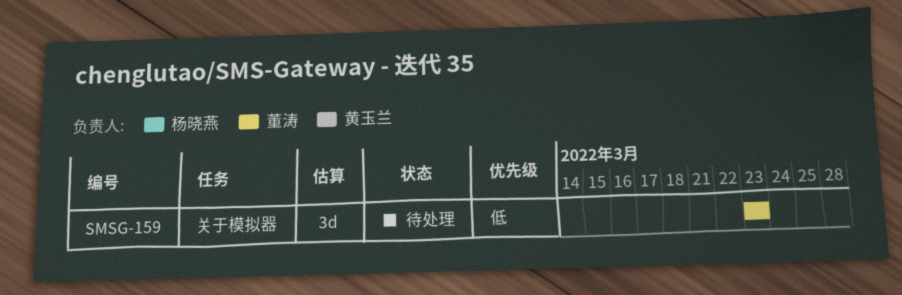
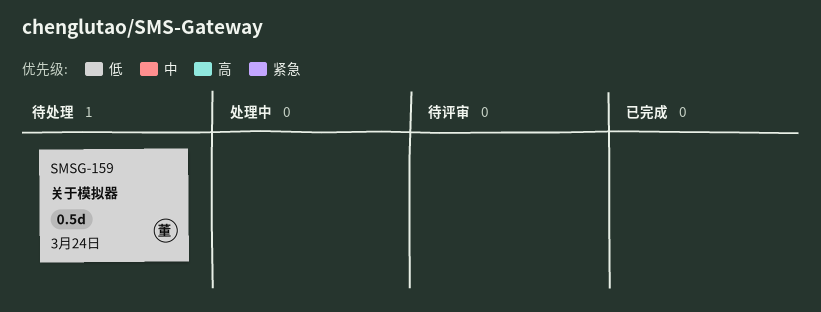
SMSG-159, estimate: 3d -> 0.5d
SMSG-159, due: Mar 23 -> Mar 24

